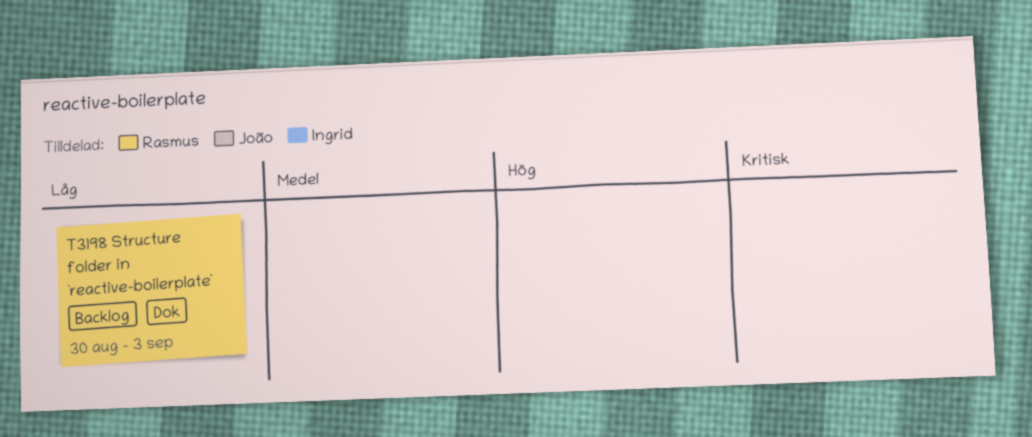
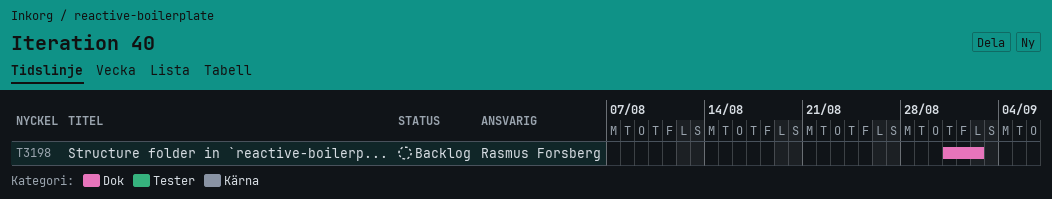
T3198, start: Aug 30 -> Aug 31
T3198, due: Sep 3 -> Sep 2

